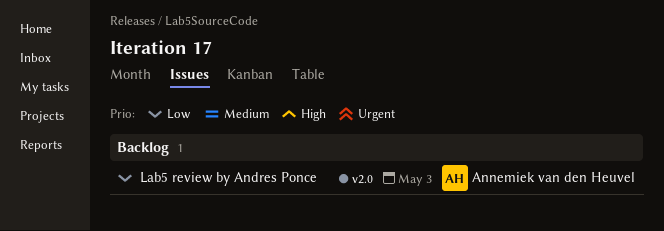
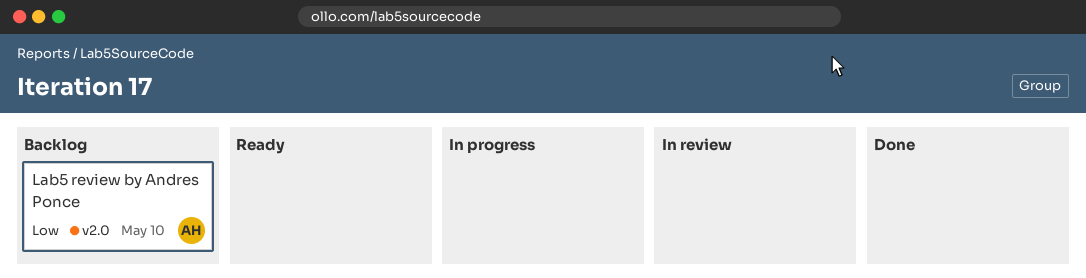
Lab5 review by Andres Ponce, due: May 3 -> May 10

